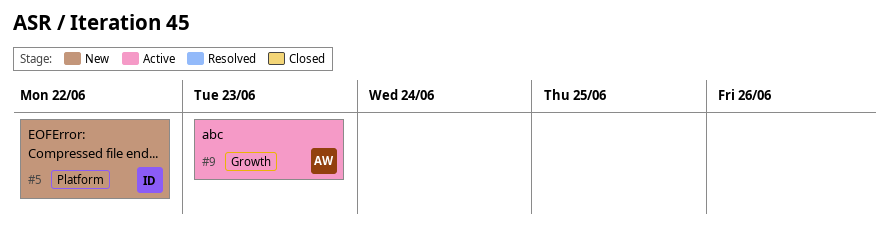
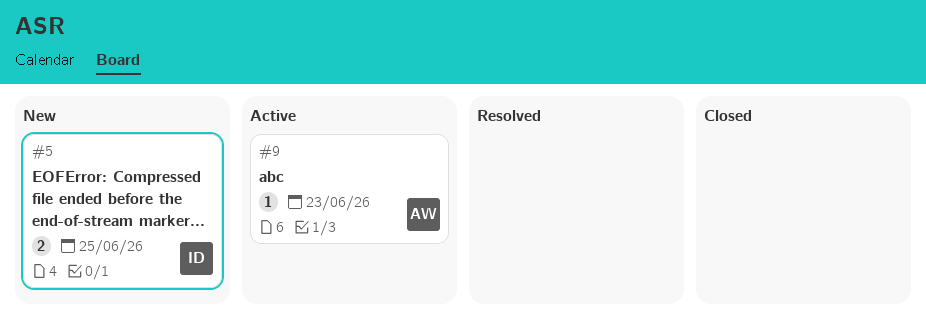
#5, due: Jun 22 -> Jun 25

